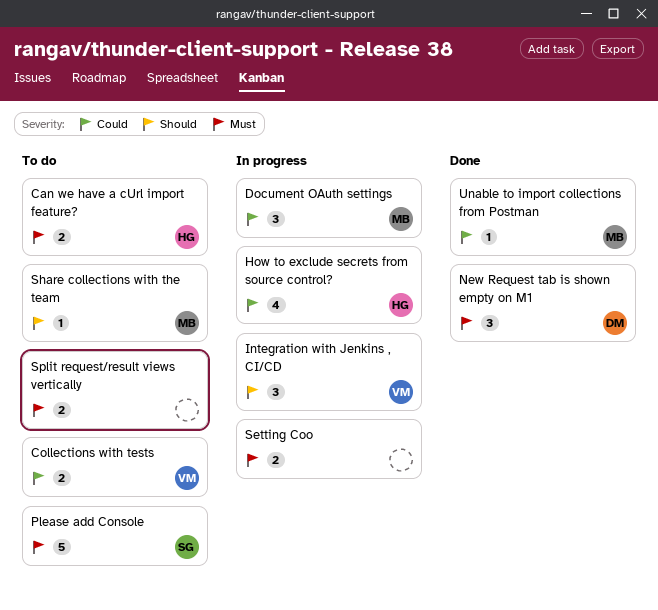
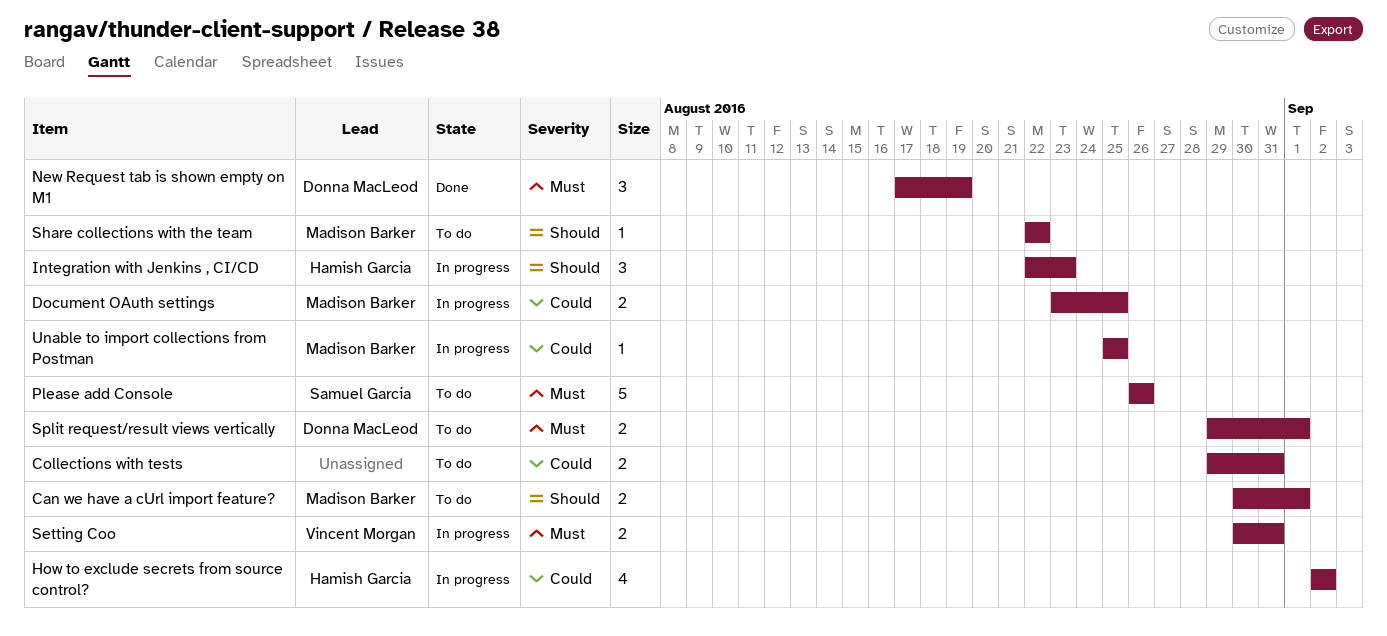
Can we have a cUrl import feature?, owner: Hamish Garcia -> Madison Barker
Can we have a cUrl import feature?, priority: Must -> Should
Collections with tests, owner: Vincent Morgan -> none
Document OAuth settings, estimate: 3 -> 2
Integration with Jenkins , CI/CD, owner: Vincent Morgan -> Hamish Garcia
Setting Coo, owner: none -> Vincent Morgan
Split request/result views vertically, owner: none -> Donna MacLeod
Unable to import collections from Postman, status: Done -> In progress

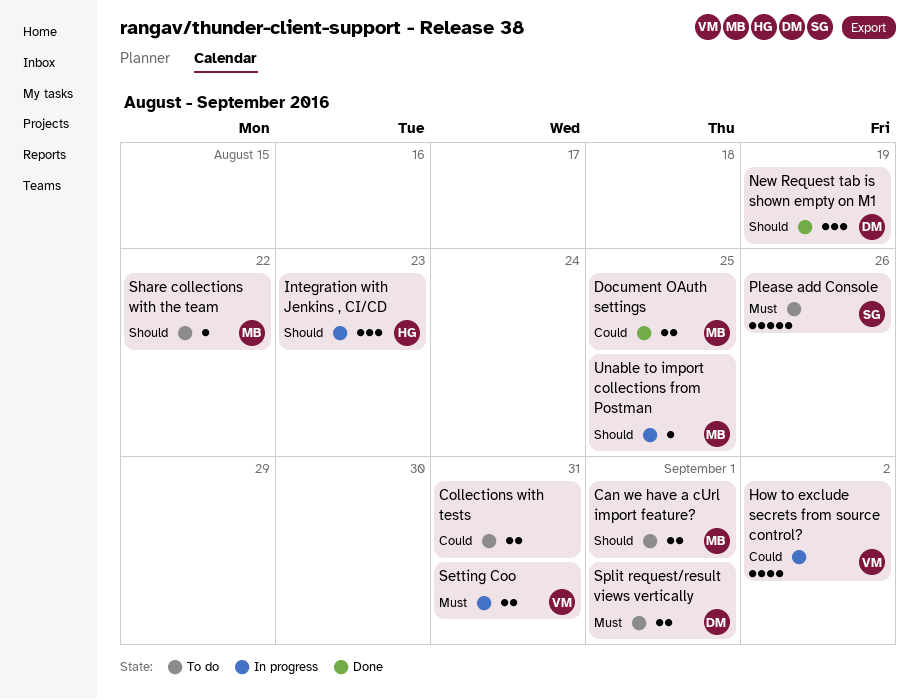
Document OAuth settings, status: In progress -> Done
How to exclude secrets from source control?, owner: Hamish Garcia -> Vincent Morgan
New Request tab is shown empty on M1, priority: Must -> Should
Unable to import collections from Postman, priority: Could -> Should

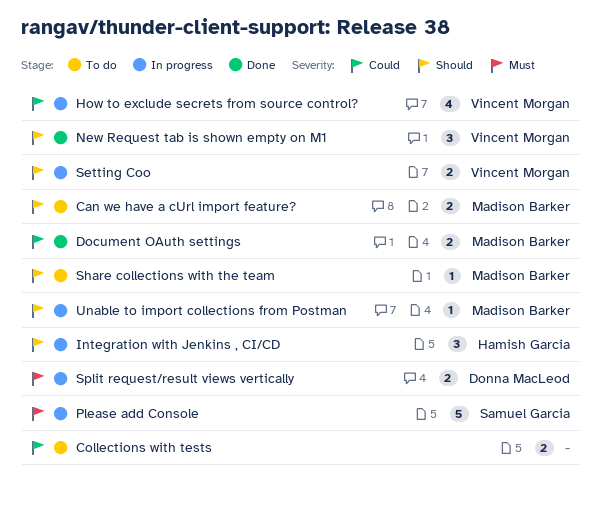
New Request tab is shown empty on M1, owner: Donna MacLeod -> Vincent Morgan
Please add Console, status: To do -> In progress
Setting Coo, priority: Must -> Should
Split request/result views vertically, status: To do -> In progress

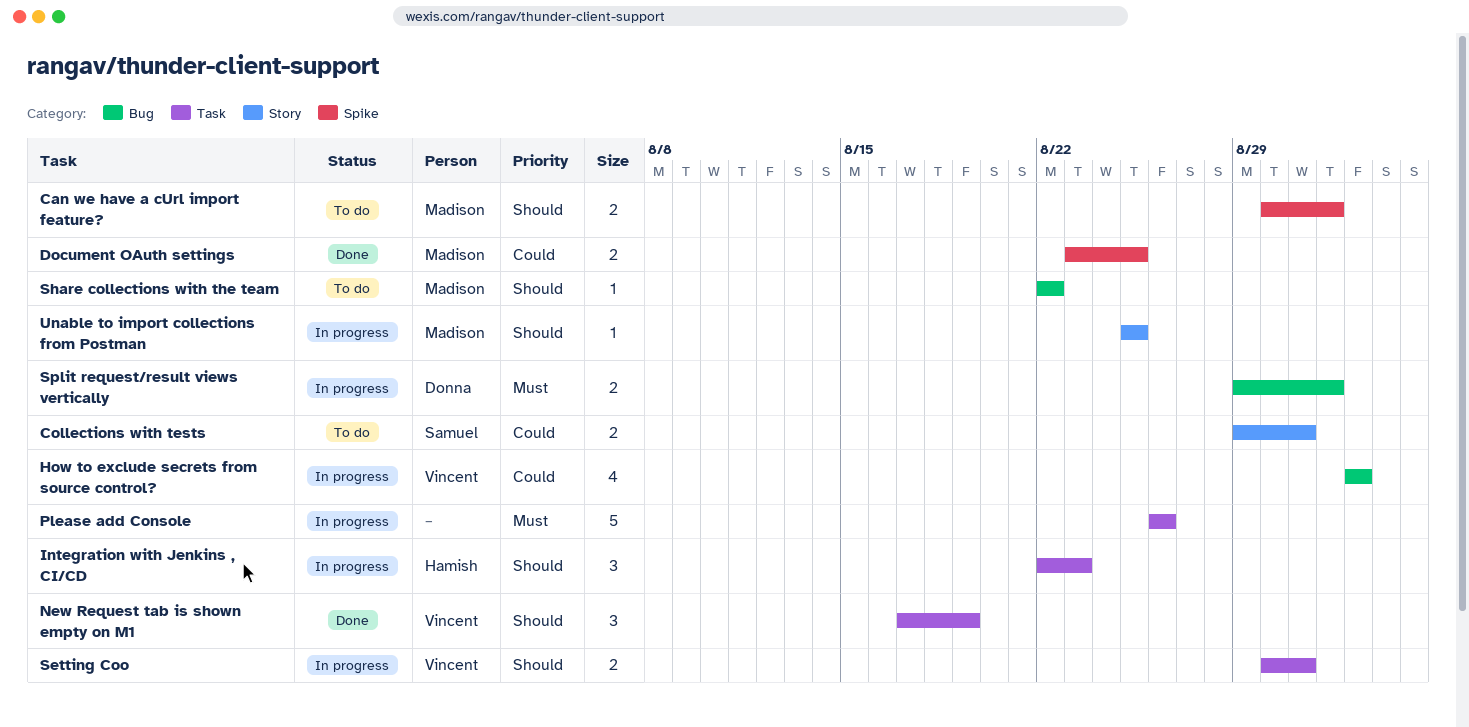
Collections with tests, owner: none -> Samuel Garcia
Please add Console, owner: Samuel Garcia -> none

